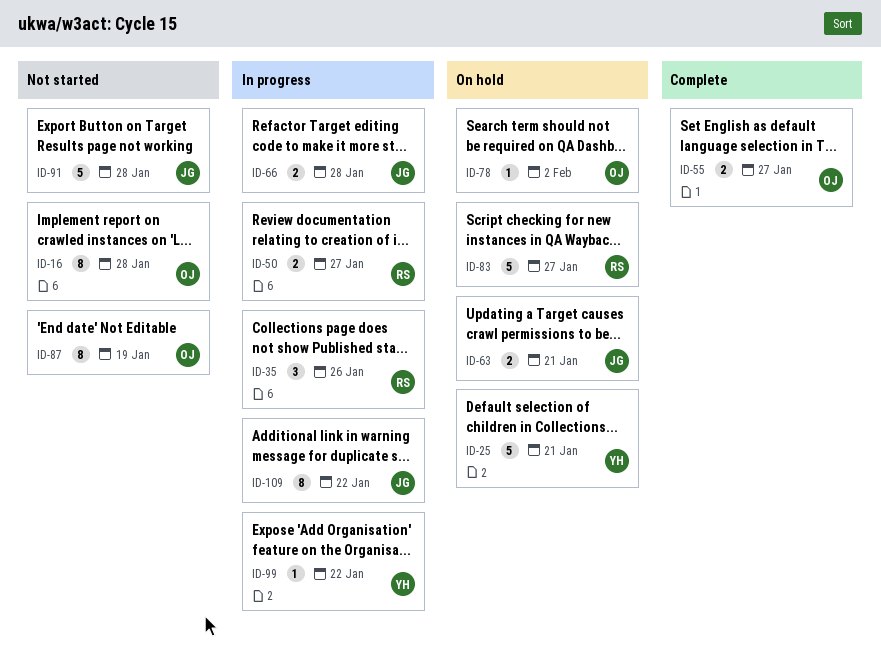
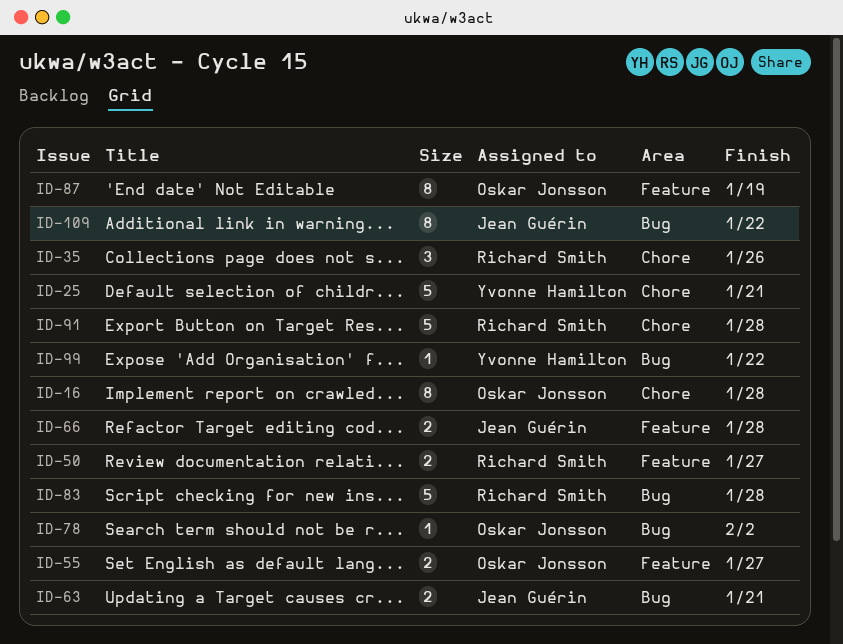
ID-83, due: Jan 27 -> Jan 28
ID-91, owner: Jean Guérin -> Richard Smith

